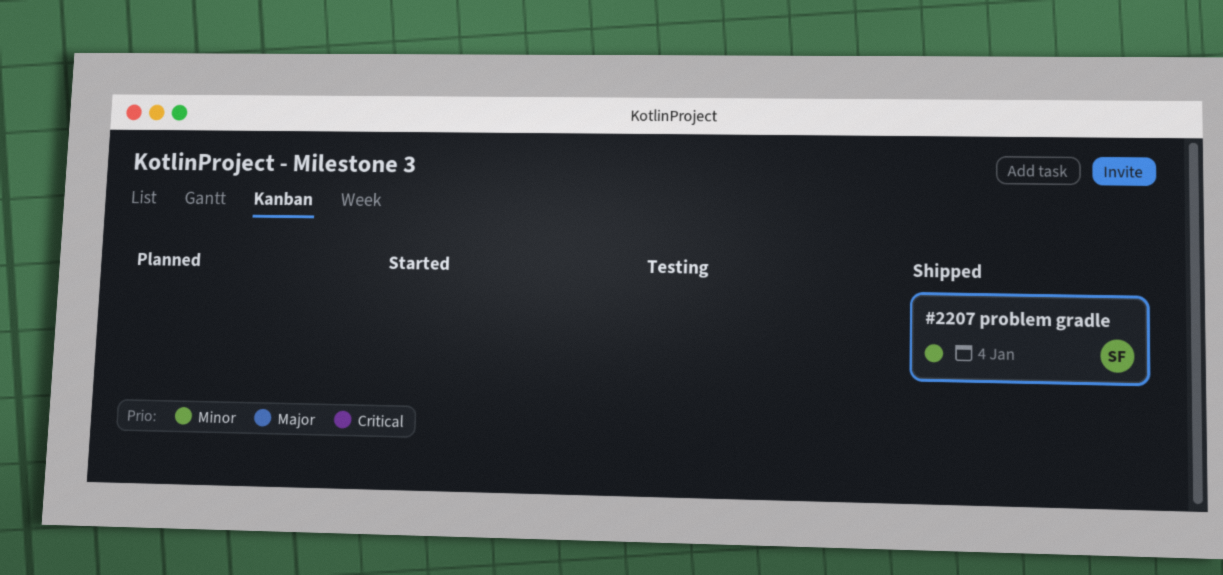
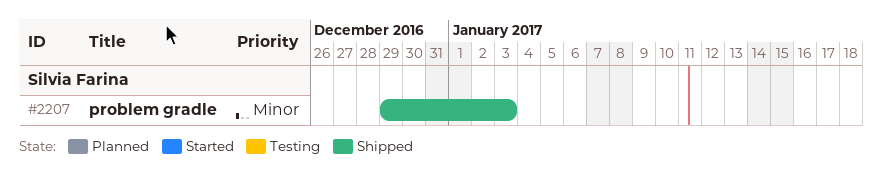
#2207, due: Jan 4 -> Jan 3

